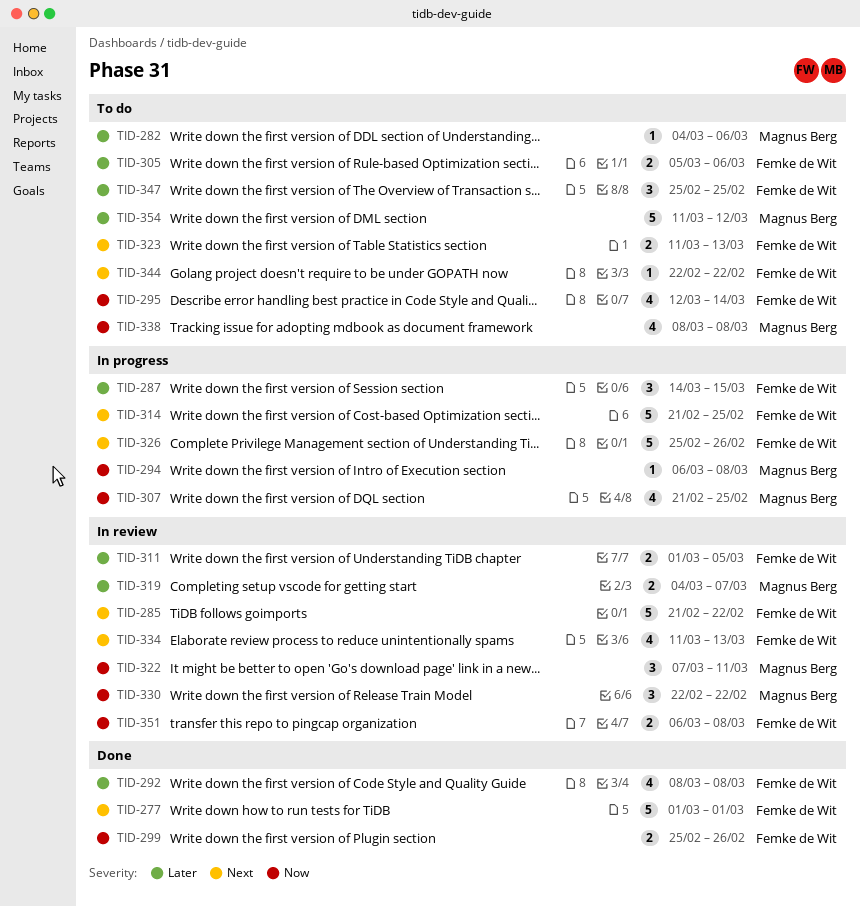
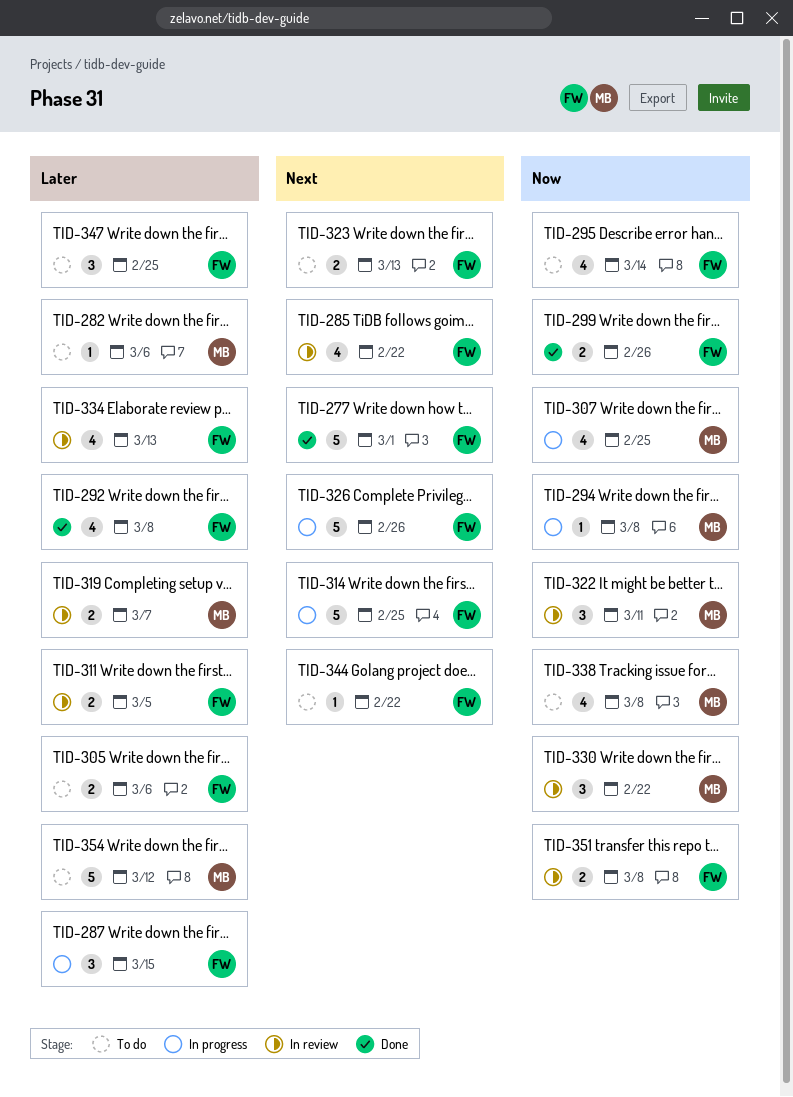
TID-285, estimate: 5 -> 4
TID-334, priority: Next -> Later

